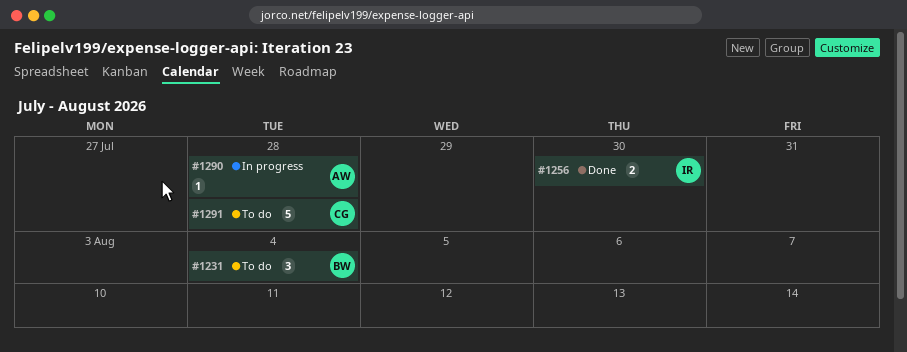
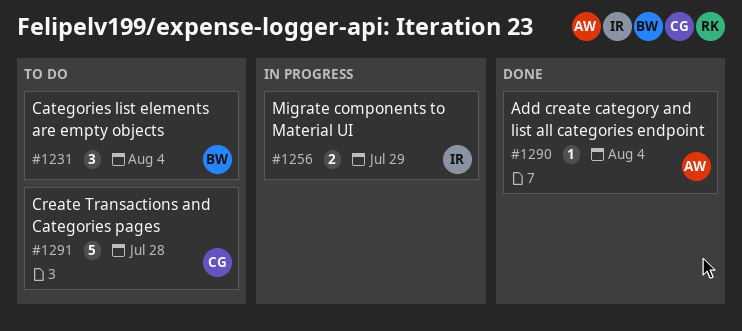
#1256, status: Done -> In progress
#1256, due: Jul 30 -> Jul 29
#1290, status: In progress -> Done
#1290, due: Jul 28 -> Aug 4

